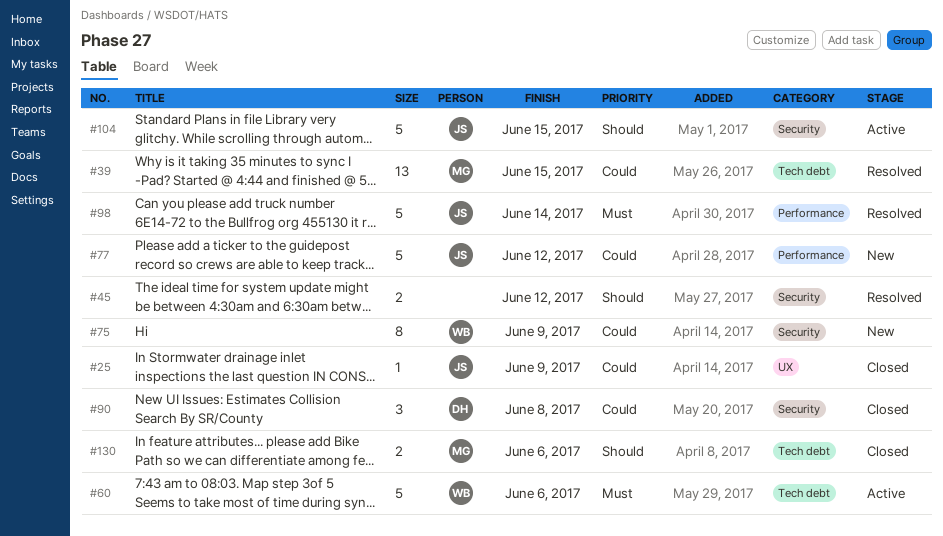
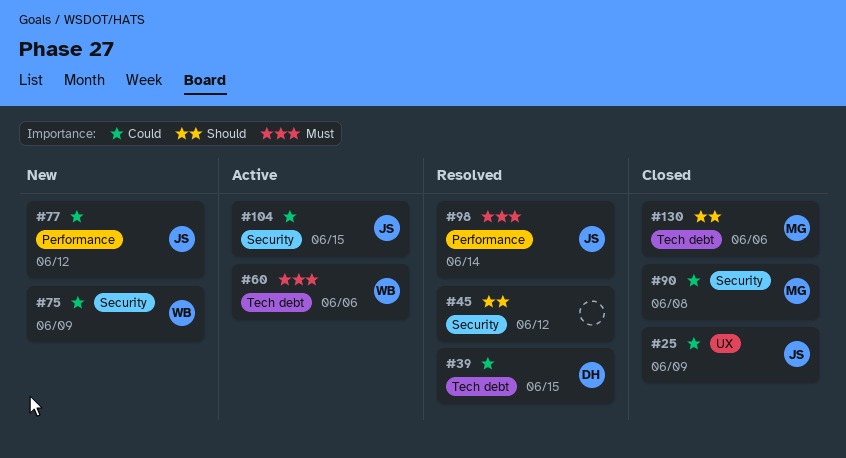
#39, owner: MG -> DH
#90, owner: DH -> MG
#104, priority: Should -> Could

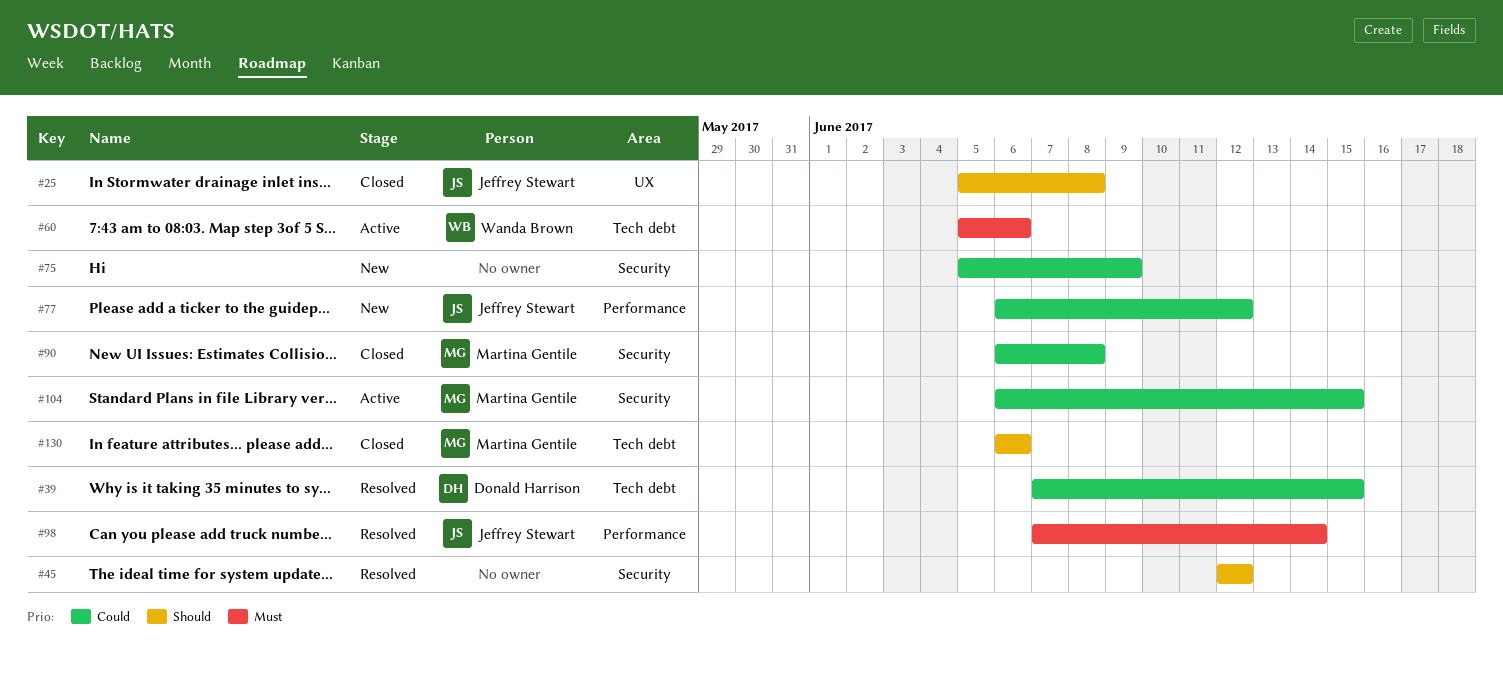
#25, priority: Could -> Should
#25, due: Jun 9 -> Jun 8
#75, owner: Wanda Brown -> none
#104, owner: Jeffrey Stewart -> Martina Gentile

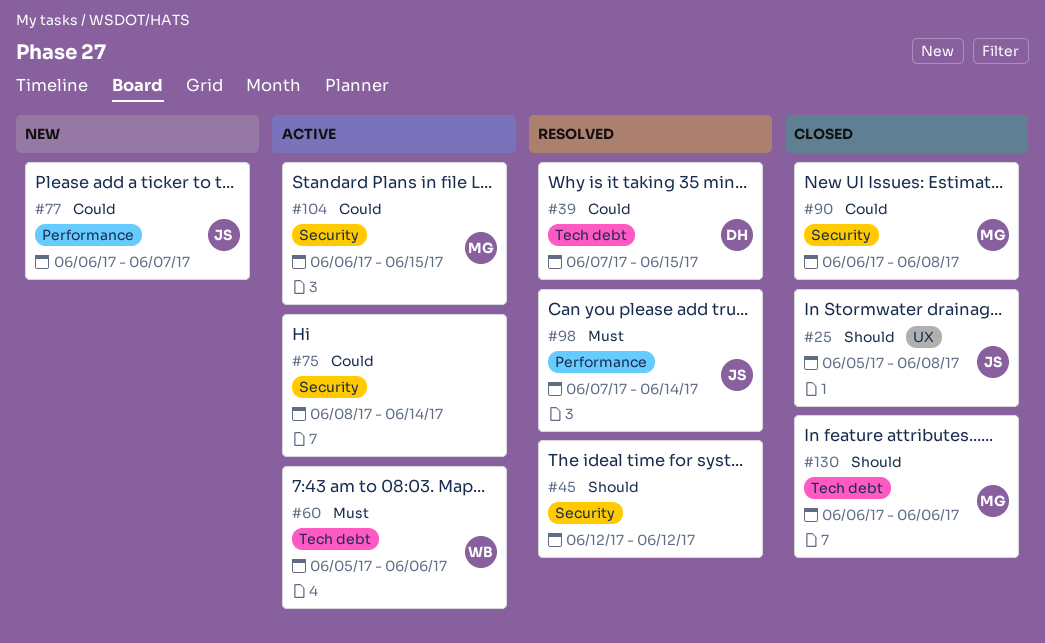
#75, status: New -> Active
#75, start: Jun 5 -> Jun 8
#75, due: Jun 9 -> Jun 14
#77, due: Jun 12 -> Jun 7

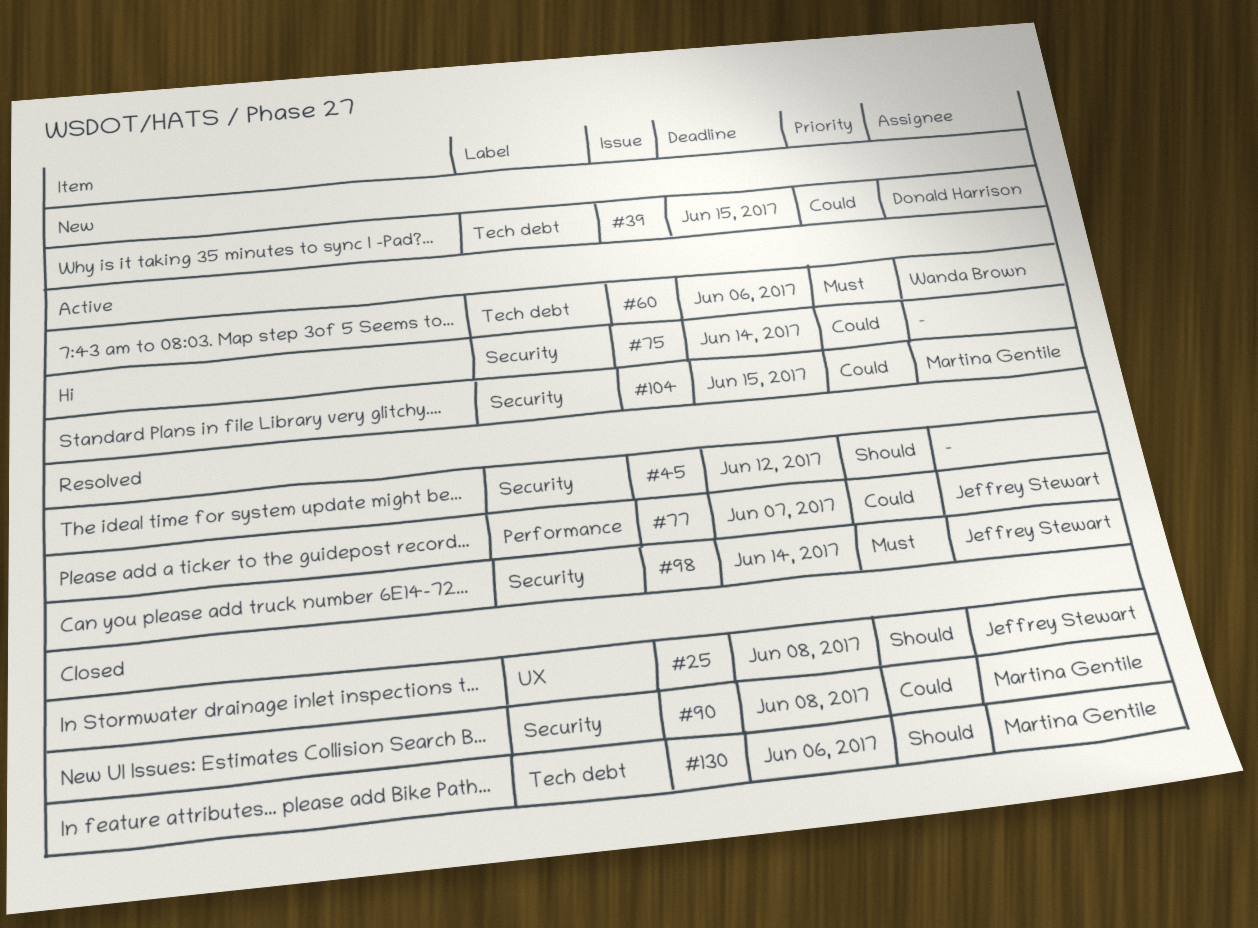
#39, status: Resolved -> New
#77, status: New -> Resolved
#98, label: Performance -> Security

